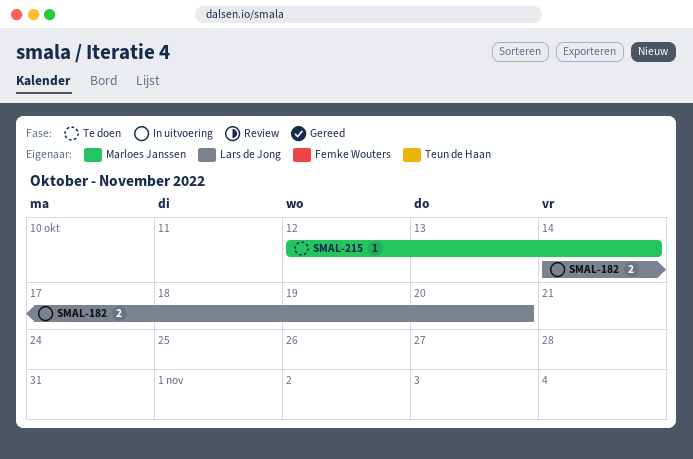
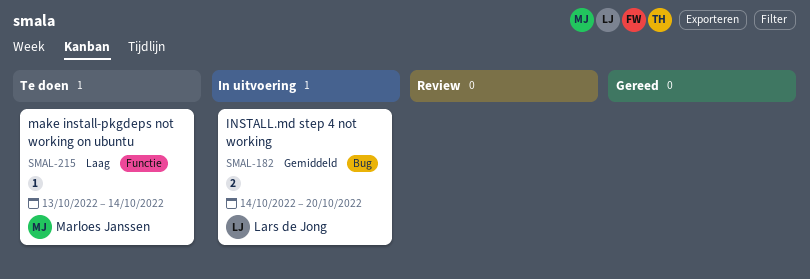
SMAL-215, start: Oct 12 -> Oct 13

